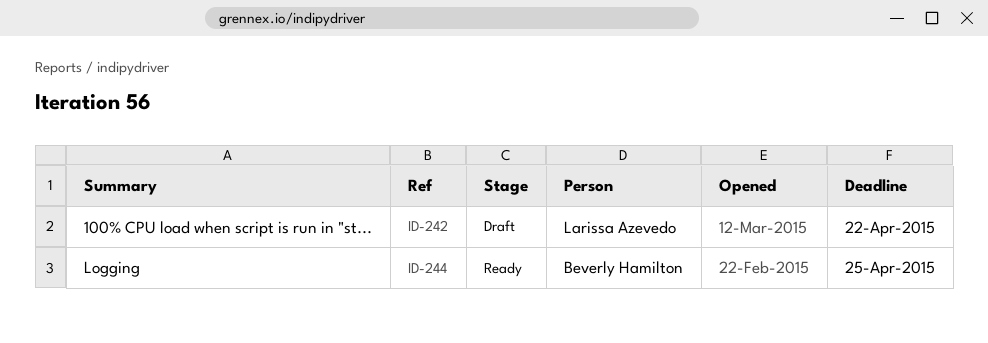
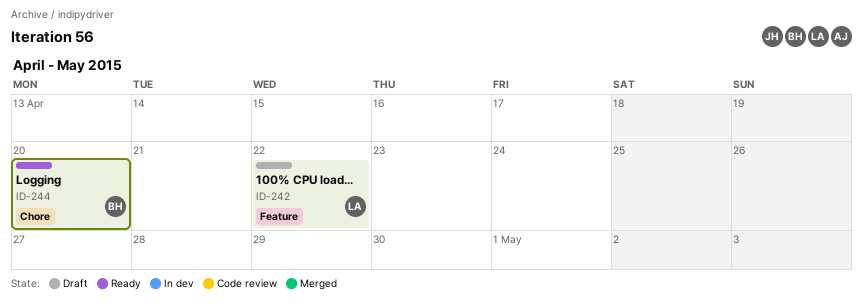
ID-244, due: Apr 25 -> Apr 20

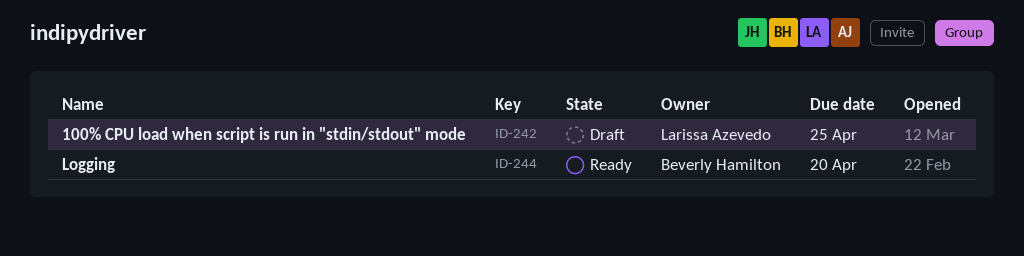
ID-242, due: Apr 22 -> Apr 25

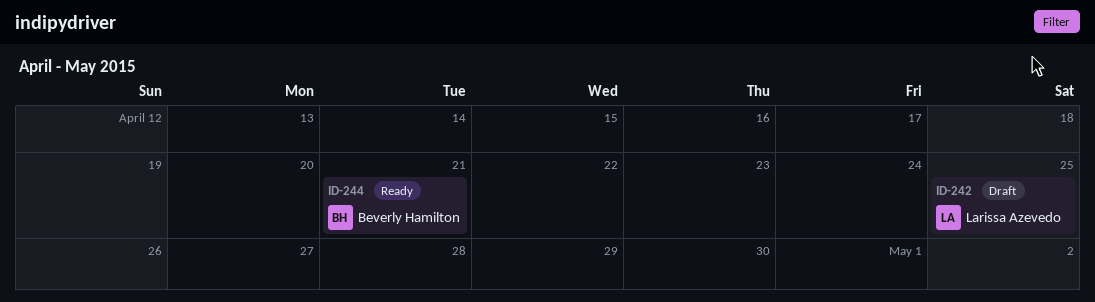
ID-244, due: Apr 20 -> Apr 21

